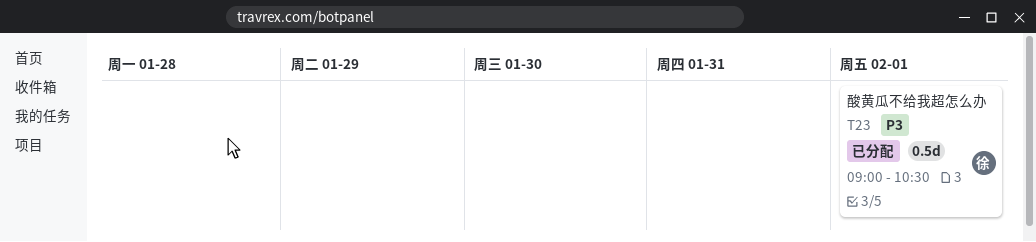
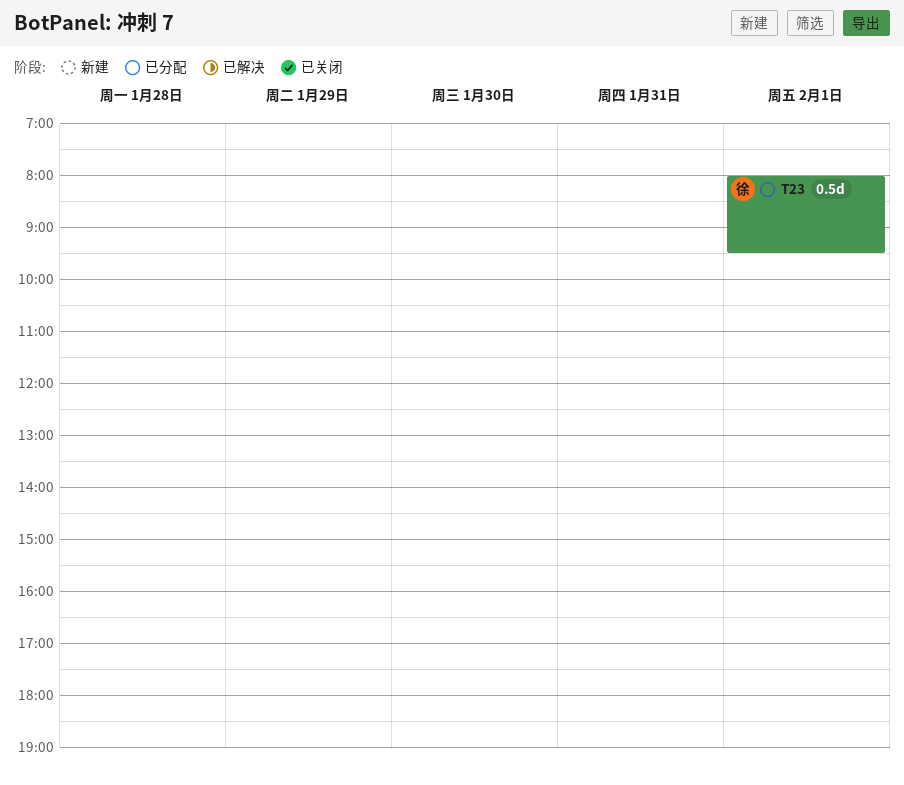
T23, begins: 09:00 -> 08:00
T23, ends: 10:30 -> 09:30

